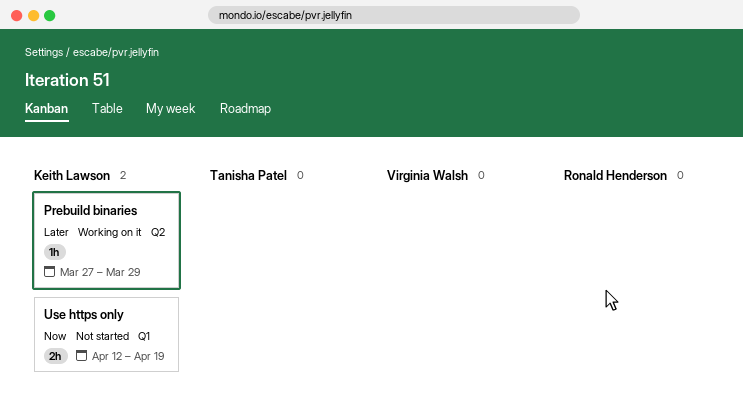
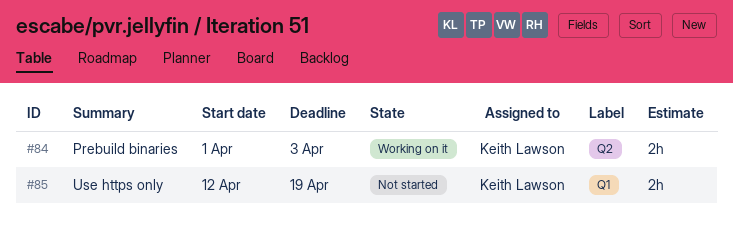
Prebuild binaries, estimate: 1h -> 2h
Prebuild binaries, start: Mar 27 -> Apr 1
Prebuild binaries, due: Mar 29 -> Apr 3

